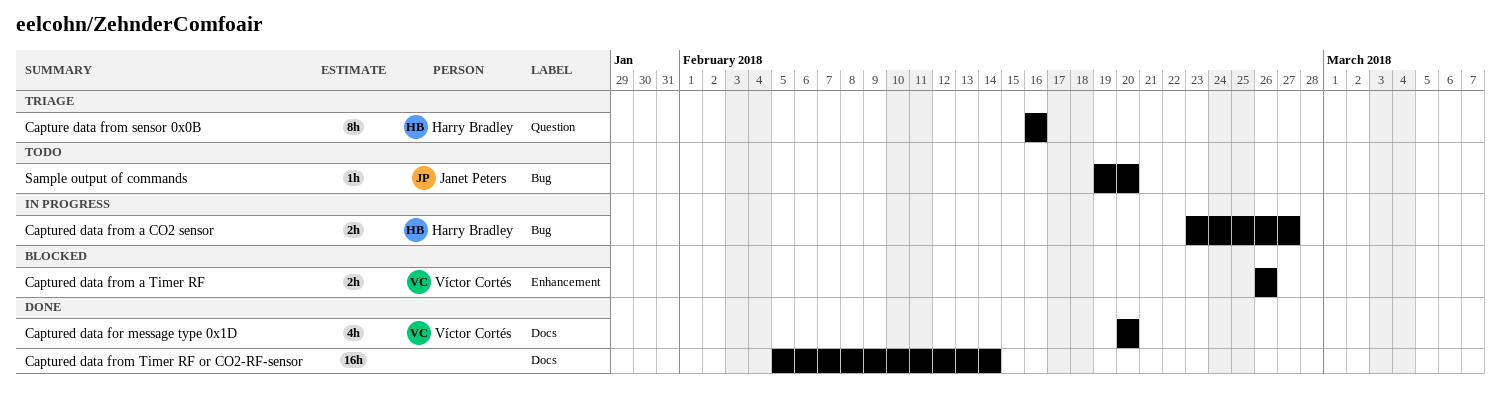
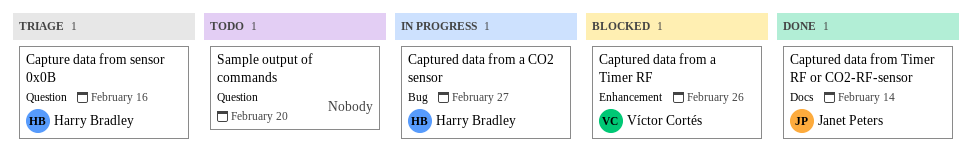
Captured data for message type 0x1D: present -> none
Captured data from Timer RF or CO2-RF-sensor, owner: none -> Janet Peters
Sample output of commands, owner: Janet Peters -> none
Sample output of commands, label: Bug -> Question

